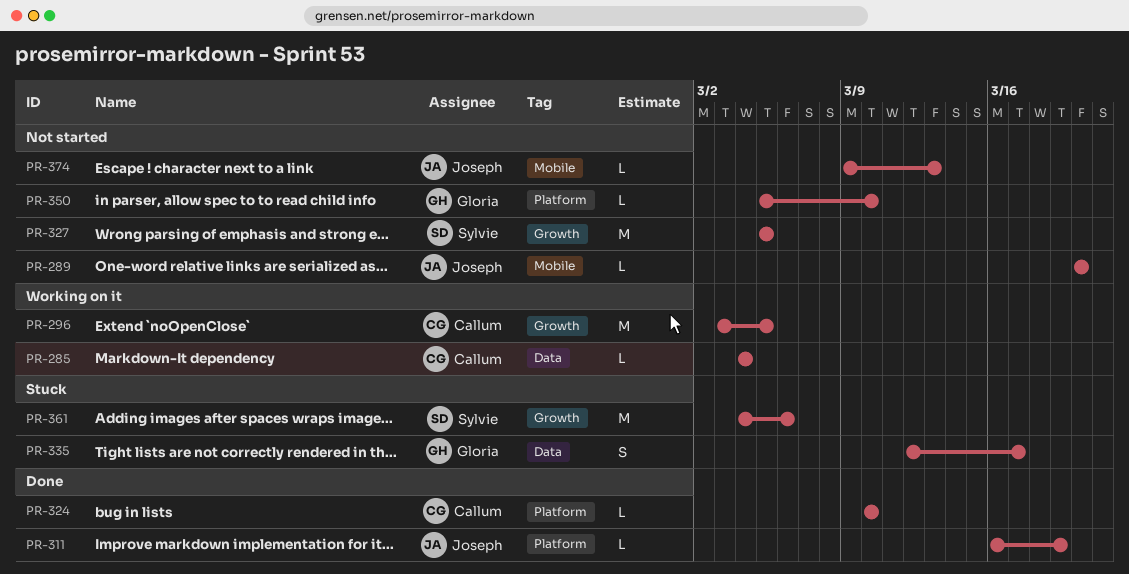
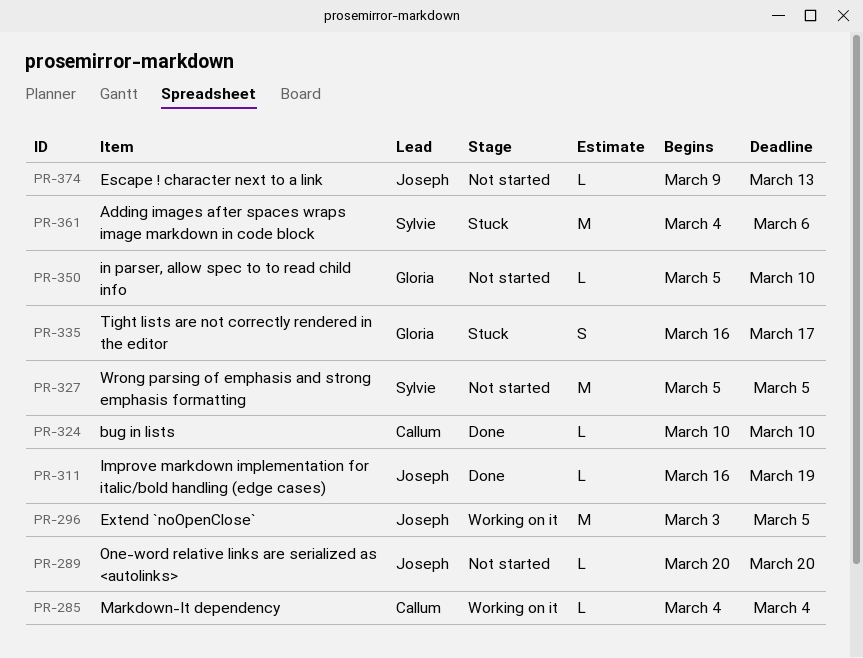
PR-296, owner: Callum -> Joseph
PR-335, start: Mar 12 -> Mar 16

